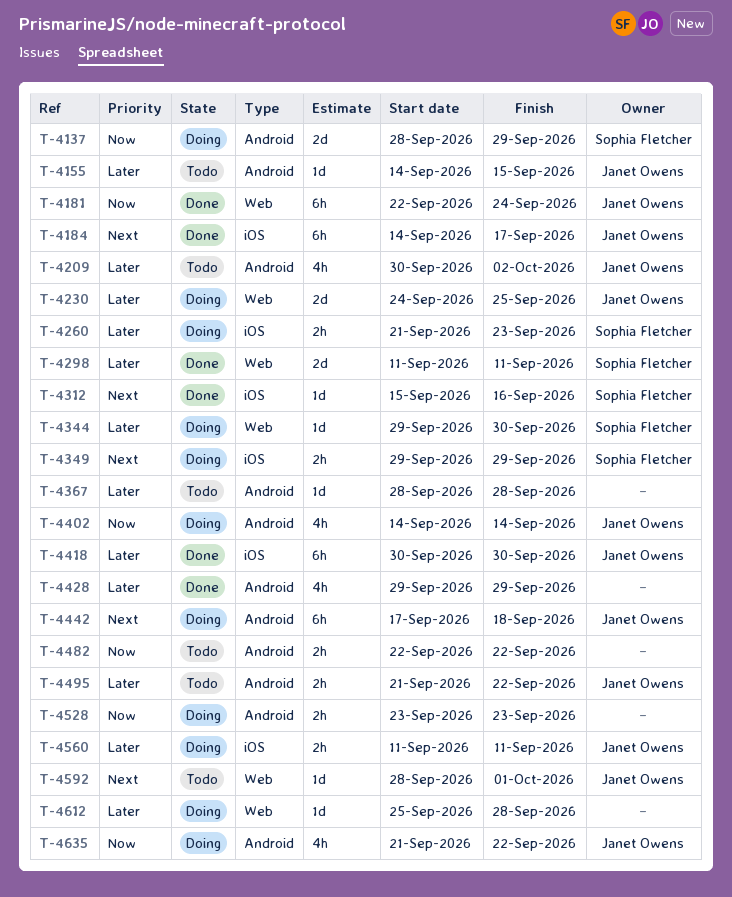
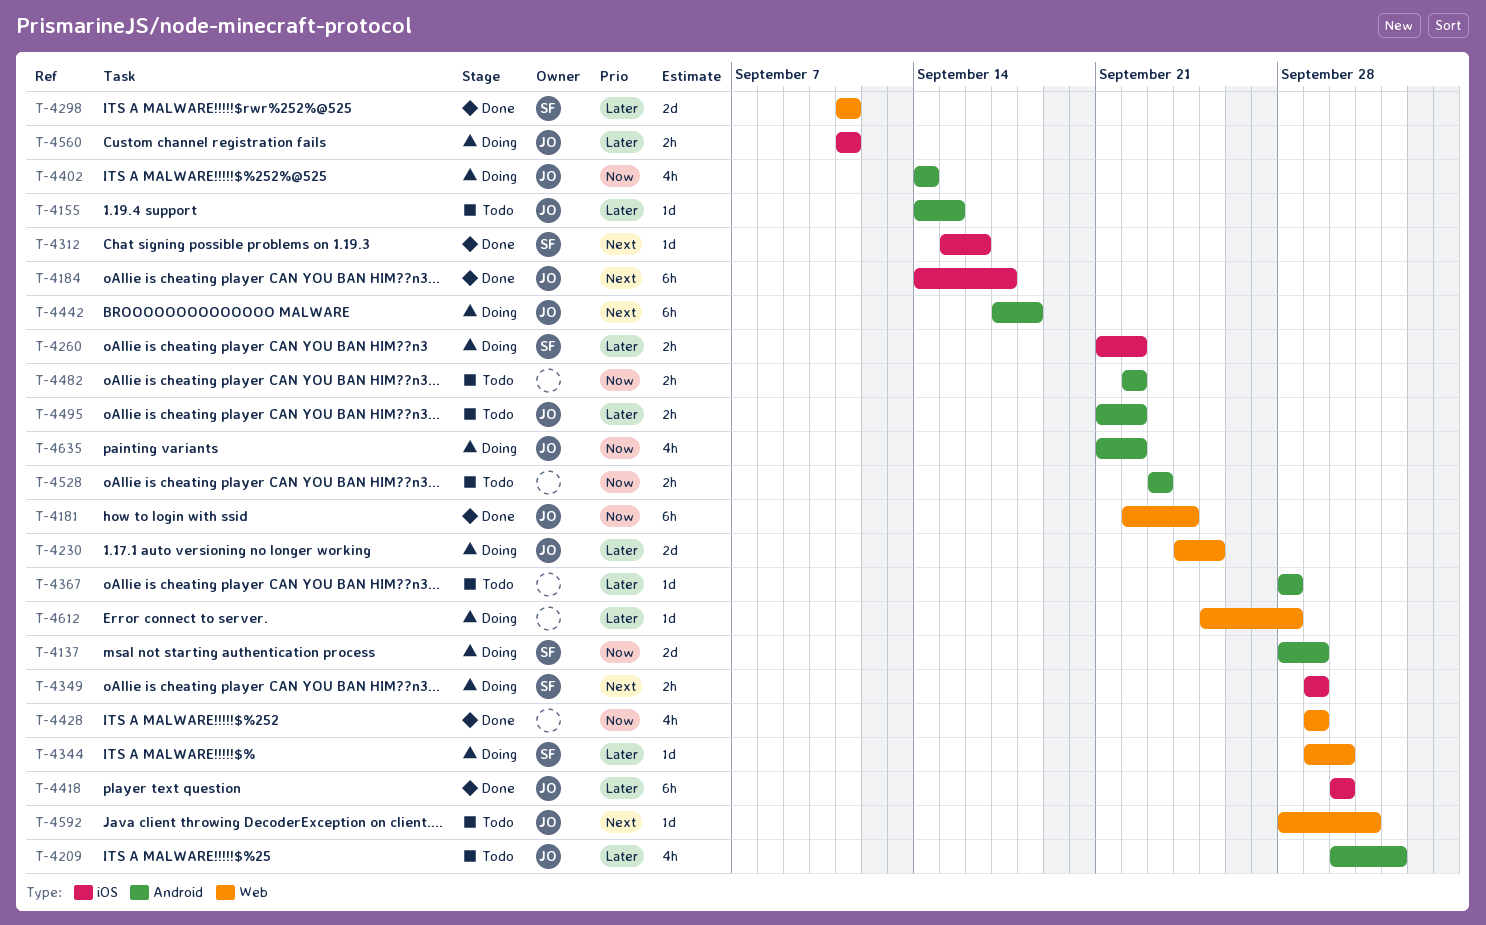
T-4260, due: Sep 23 -> Sep 22
T-4428, priority: Later -> Now
T-4428, label: Android -> Web
T-4528, status: Doing -> Todo

